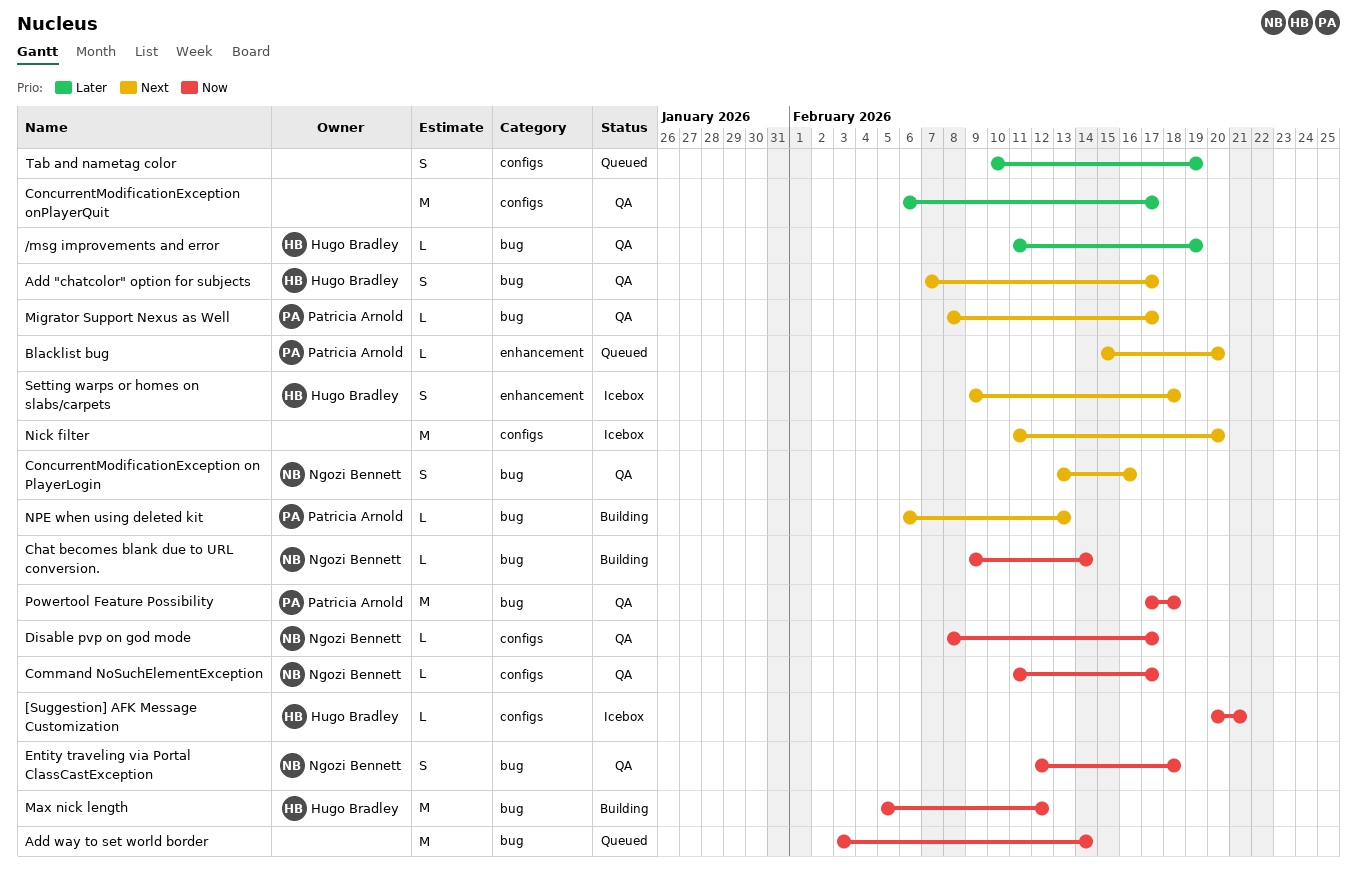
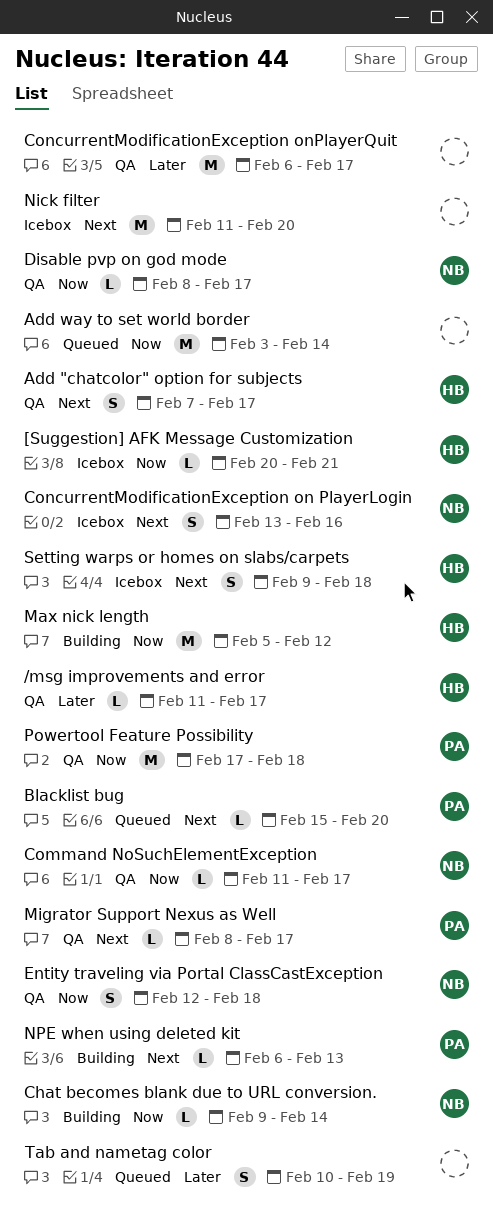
/msg improvements and error, due: Feb 19 -> Feb 17
ConcurrentModificationException on PlayerLogin, status: QA -> Icebox

